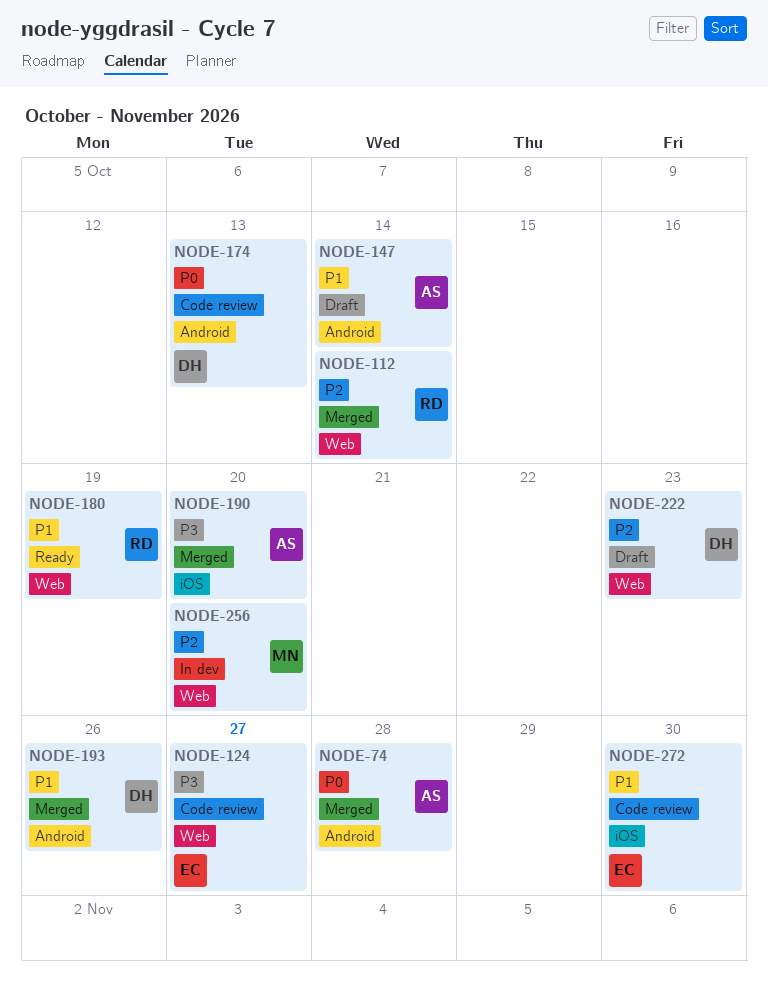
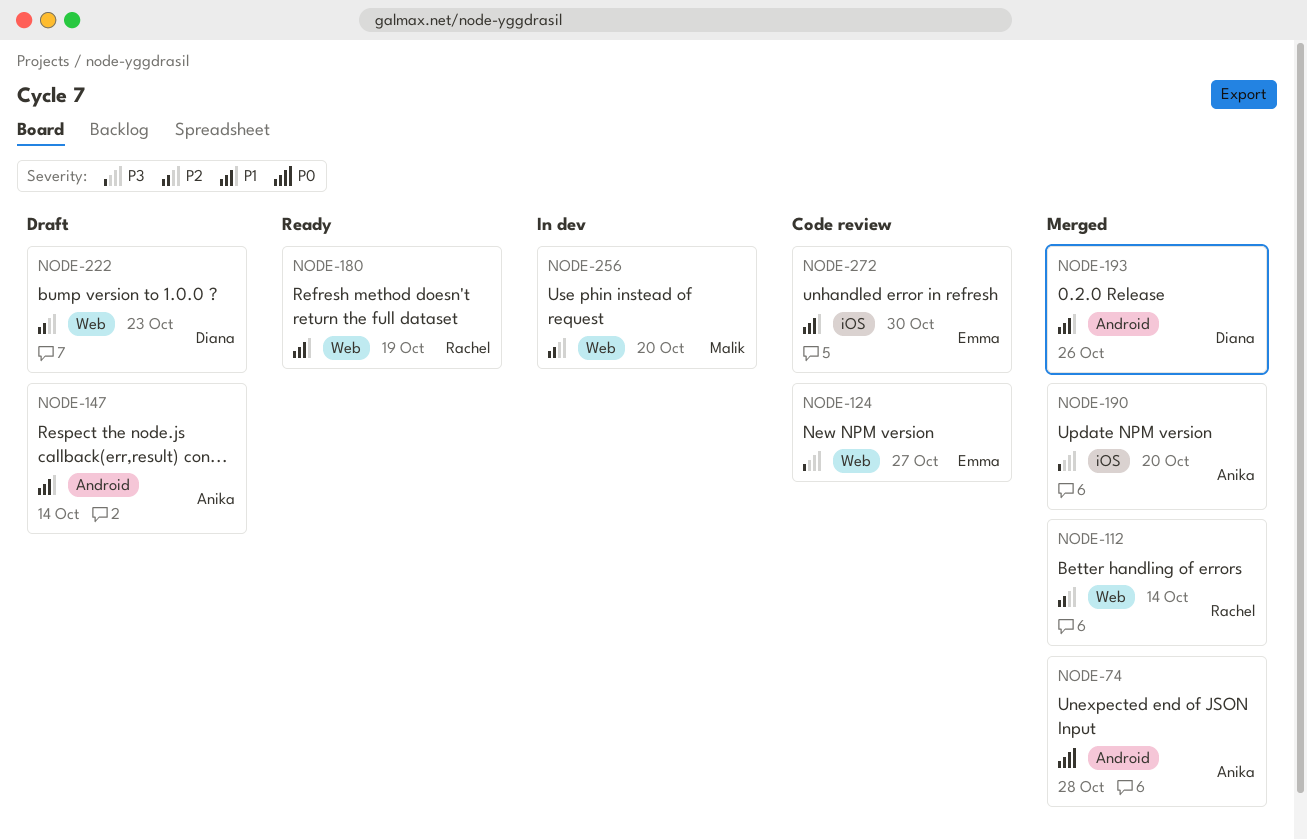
NODE-174: present -> none

